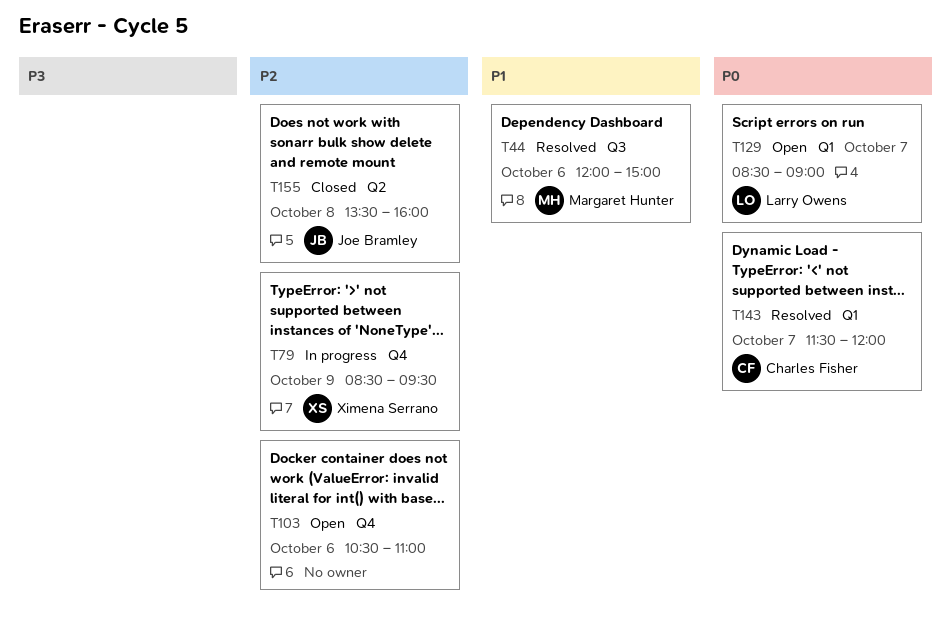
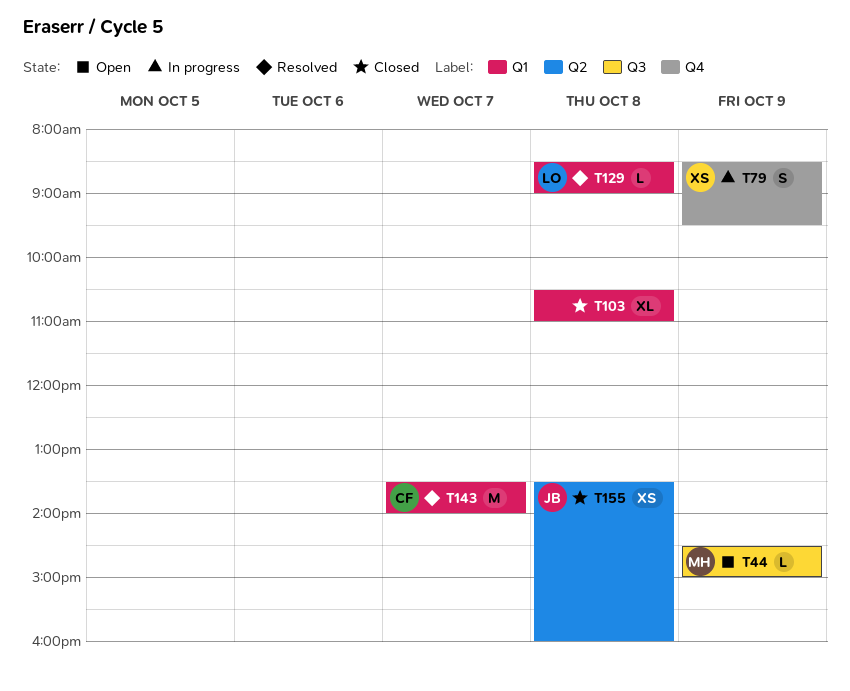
T44, status: Resolved -> Open
T44, day: Oct 6 -> Oct 9
T44, begins: 12:00 -> 14:30
T103, status: Open -> Closed
T103, label: Q4 -> Q1
T103, day: Oct 6 -> Oct 8
T129, status: Open -> Resolved
T129, day: Oct 7 -> Oct 8
T143, begins: 11:30 -> 13:30
T143, ends: 12:00 -> 14:00

